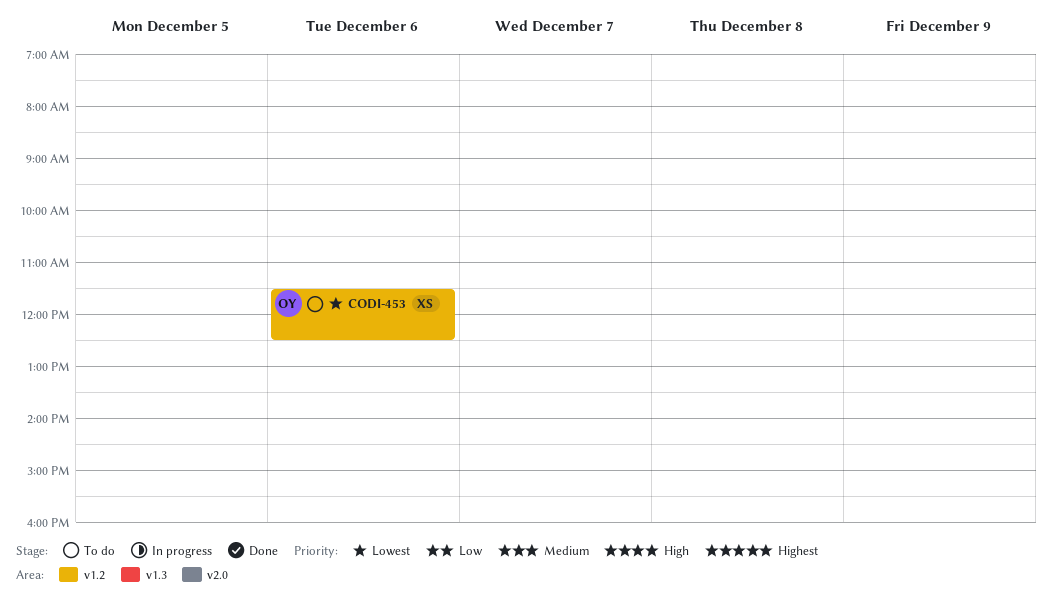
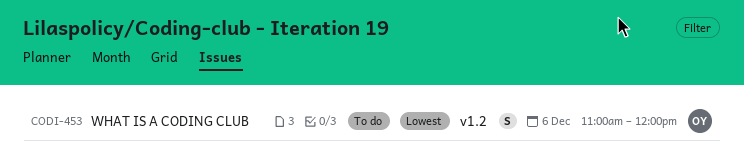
CODI-453, estimate: XS -> S
CODI-453, begins: 11:30 -> 11:00
CODI-453, ends: 12:30 -> 12:00

